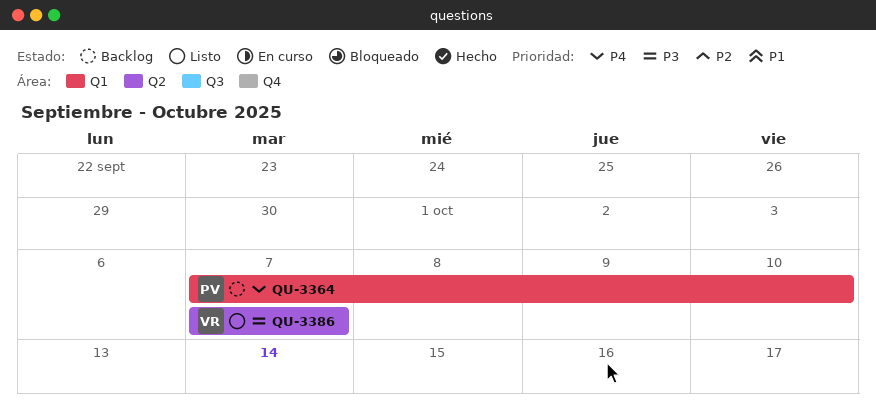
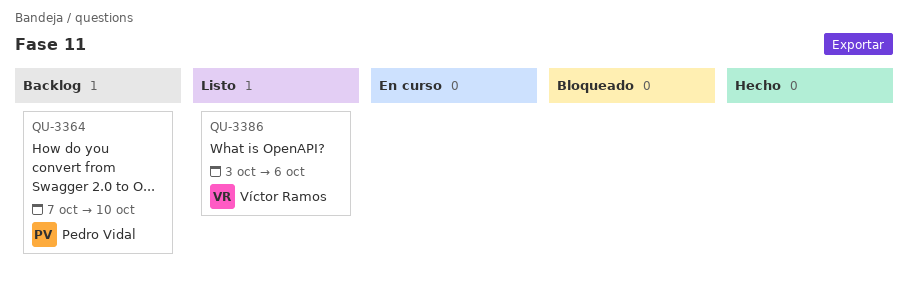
QU-3386, start: Oct 7 -> Oct 3
QU-3386, due: Oct 7 -> Oct 6

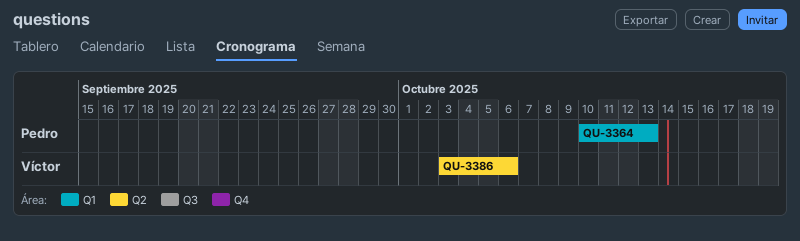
QU-3364, start: Oct 7 -> Oct 10
QU-3364, due: Oct 10 -> Oct 13

